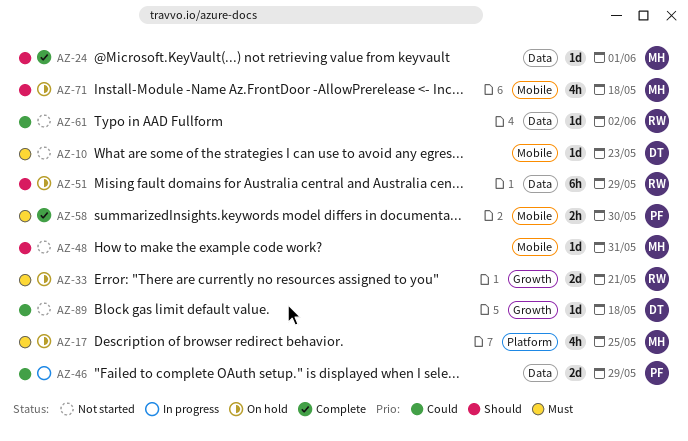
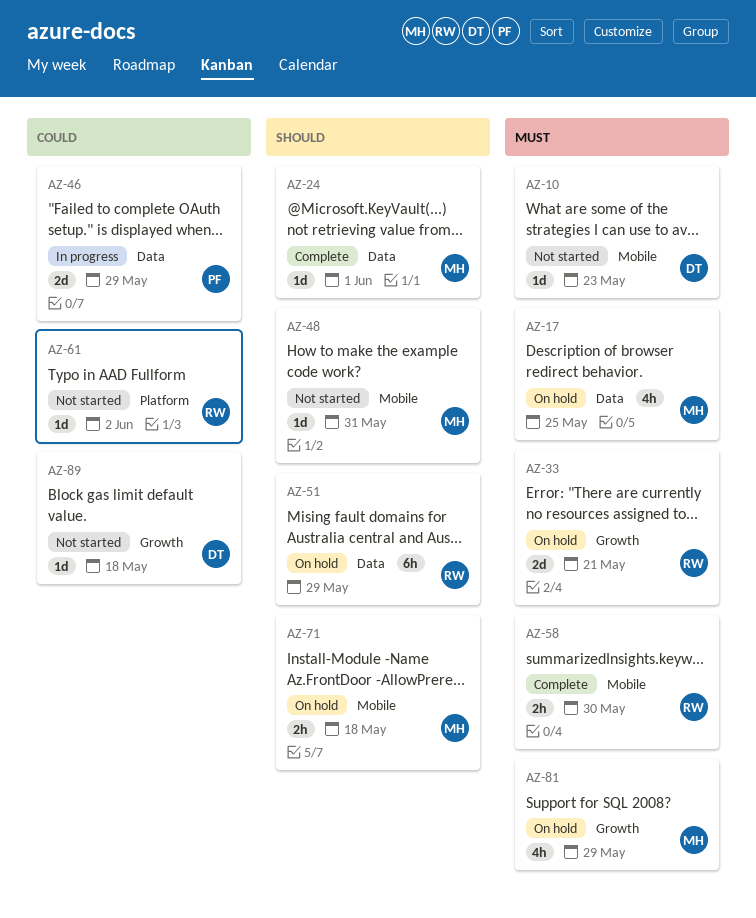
AZ-17, label: Platform -> Data
AZ-58, owner: PF -> RW
AZ-61, label: Data -> Platform
AZ-71, estimate: 4h -> 2h
AZ-81: none -> present

